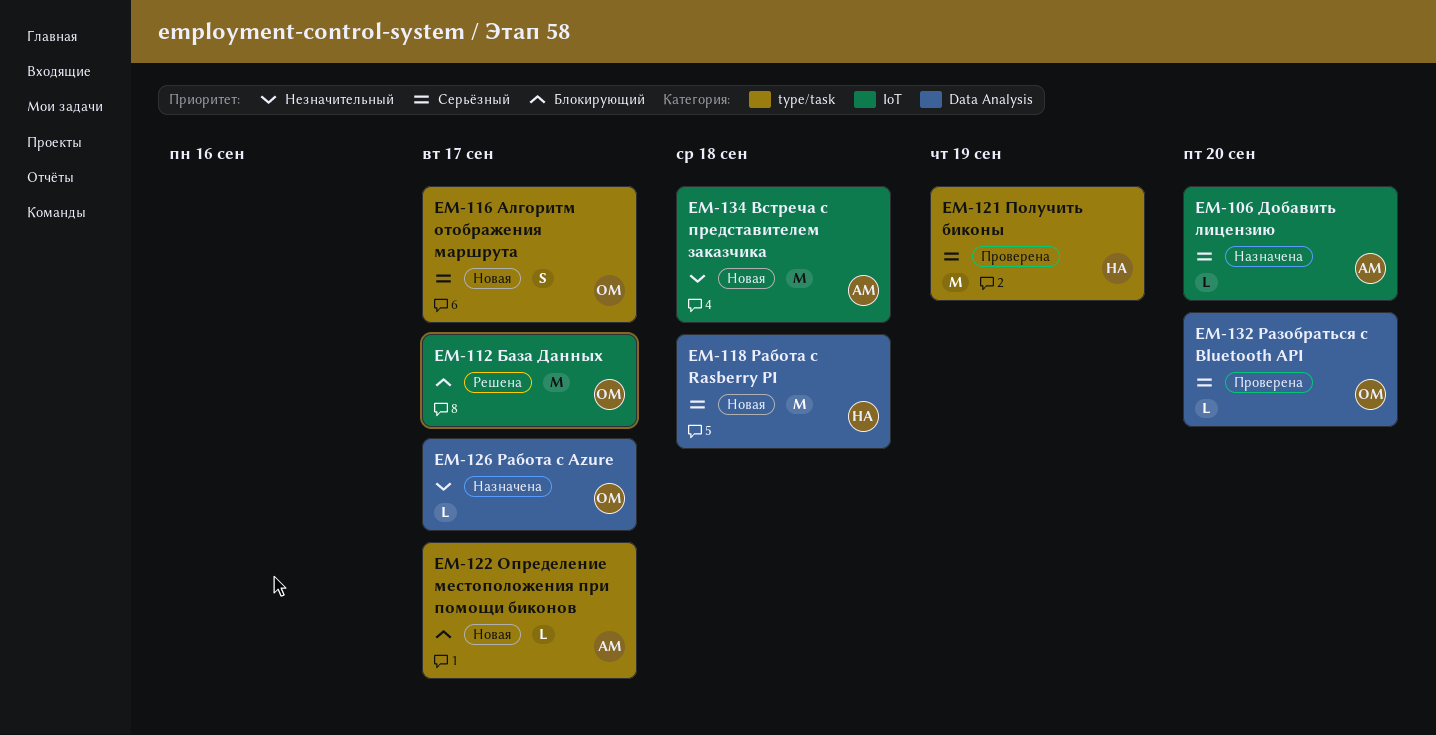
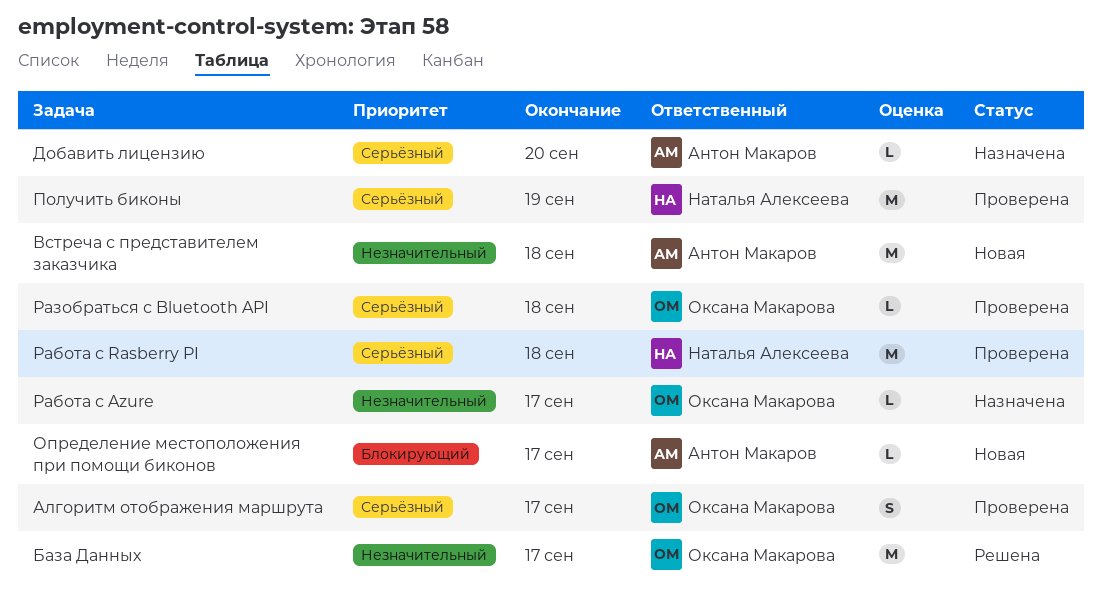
Алгоритм отображения маршрута, status: Новая -> Проверена
База Данных, priority: Блокирующий -> Незначительный
Работа с Rasberry PI, status: Новая -> Проверена
Разобраться с Bluetooth API, due: Sep 20 -> Sep 18

